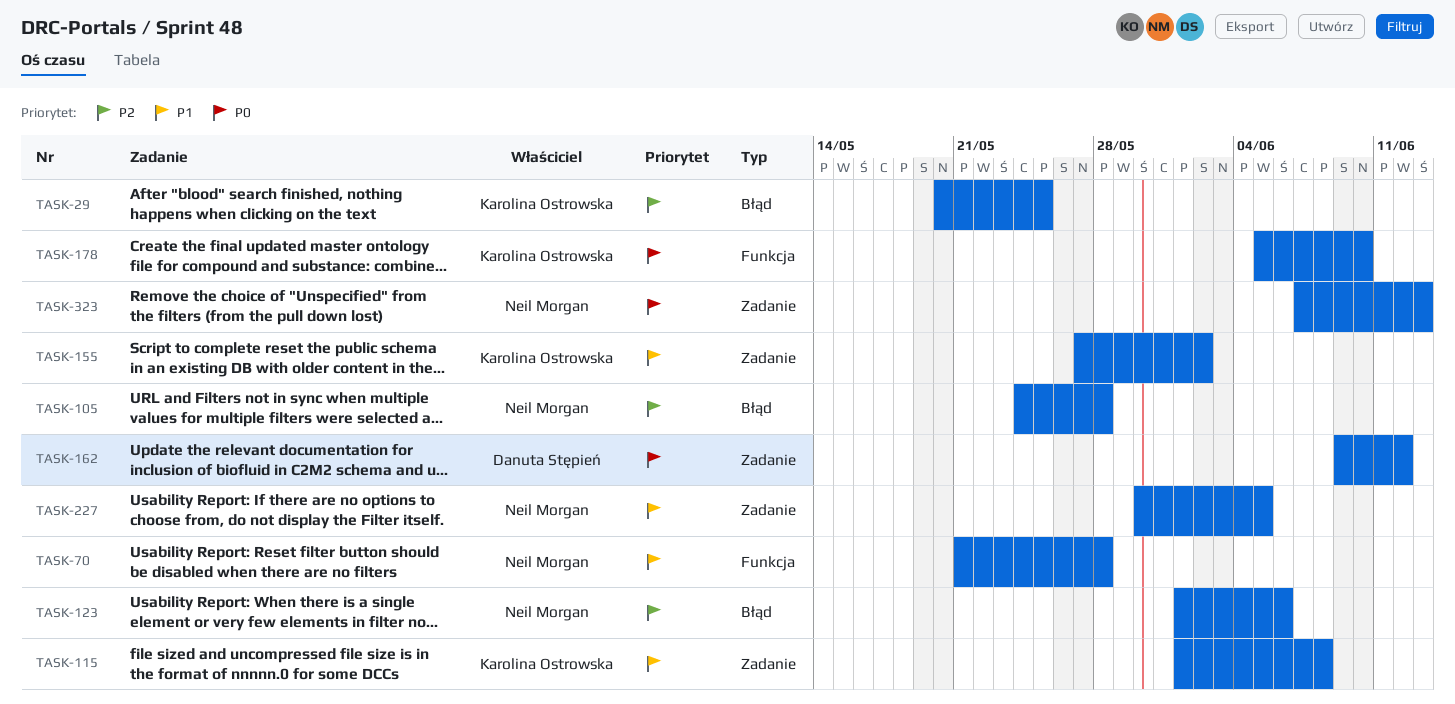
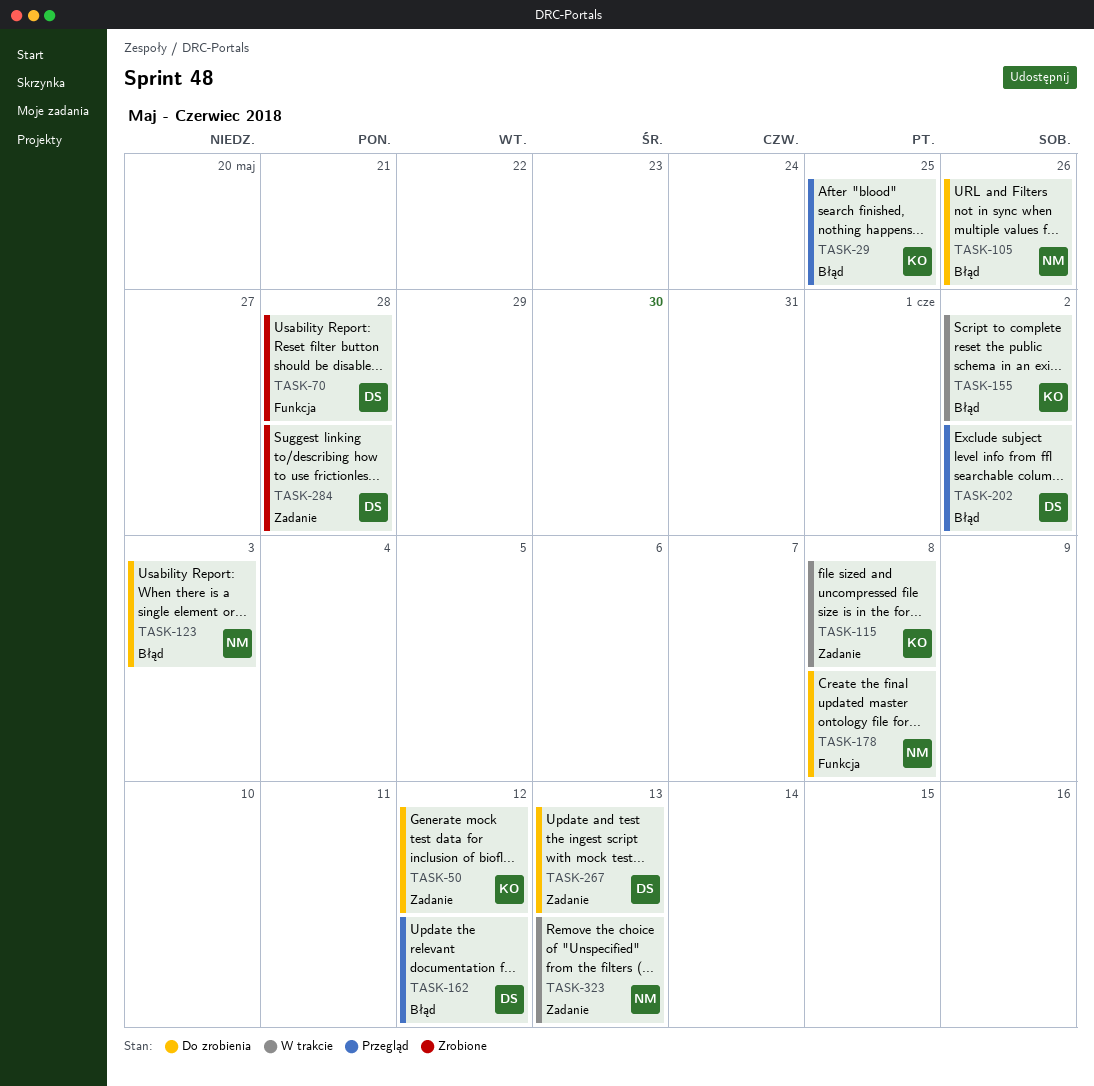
TASK-50: none -> present
TASK-70, owner: Neil Morgan -> Danuta Stępień
TASK-105, due: May 28 -> May 26
TASK-123, due: Jun 6 -> Jun 3
TASK-155, label: Zadanie -> Błąd
TASK-162, label: Zadanie -> Błąd
TASK-178, owner: Karolina Ostrowska -> Neil Morgan
TASK-178, due: Jun 10 -> Jun 8
TASK-202: none -> present
TASK-227: present -> none
TASK-267: none -> present
TASK-284: none -> present

